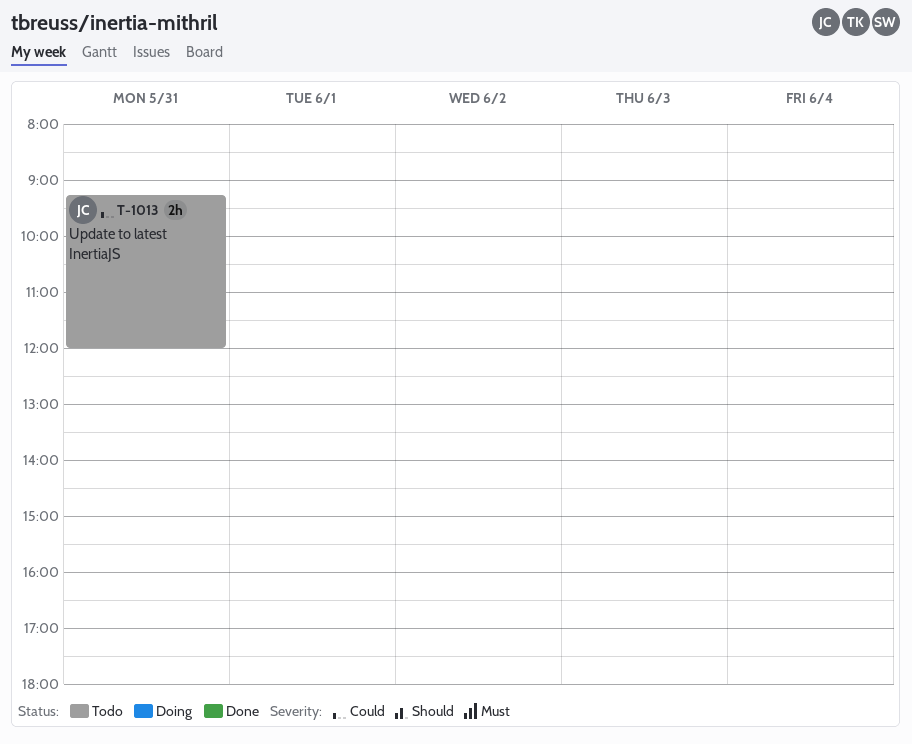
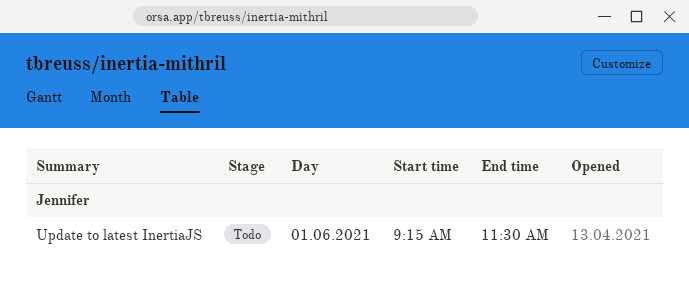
Update to latest InertiaJS, day: May 31 -> Jun 1
Update to latest InertiaJS, ends: 12:00 -> 11:30

